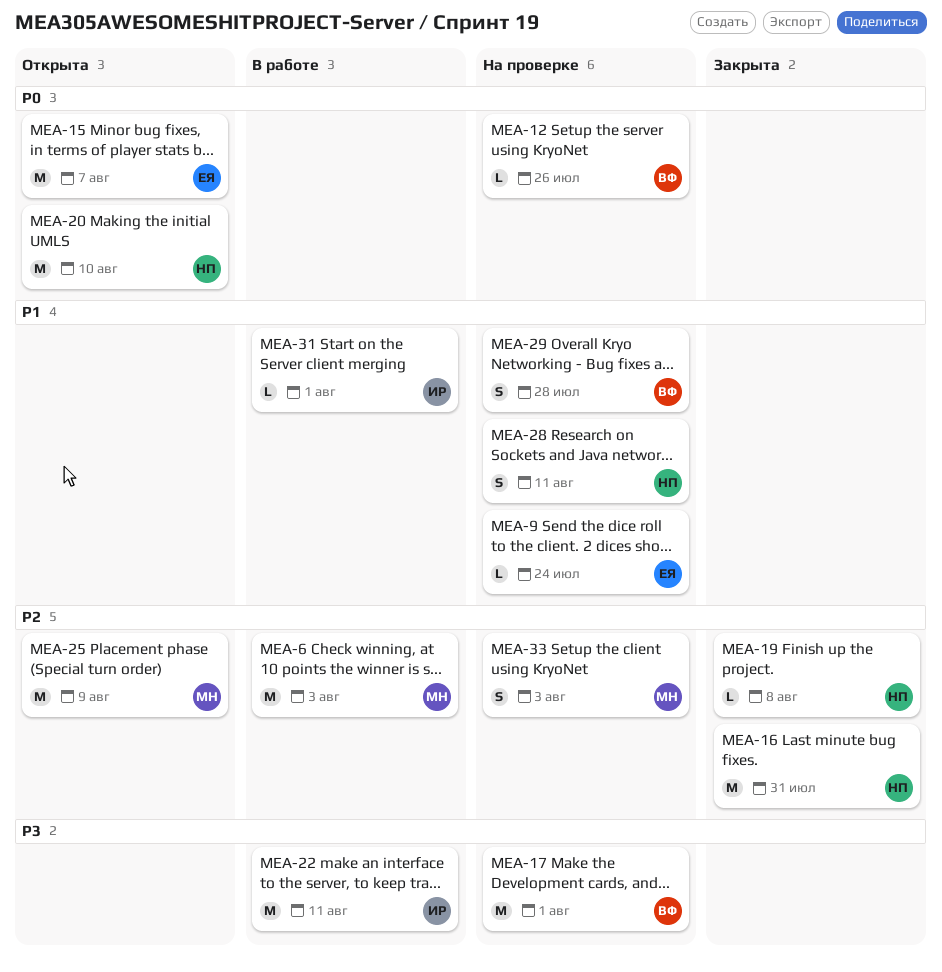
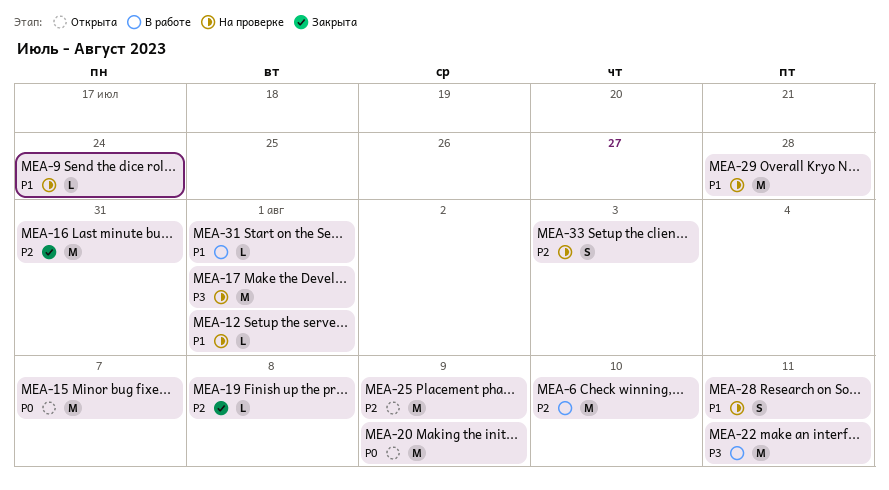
MEA-6, due: Aug 3 -> Aug 10
MEA-12, priority: P0 -> P1
MEA-12, due: Jul 26 -> Aug 1
MEA-20, due: Aug 10 -> Aug 9
MEA-29, estimate: S -> M

